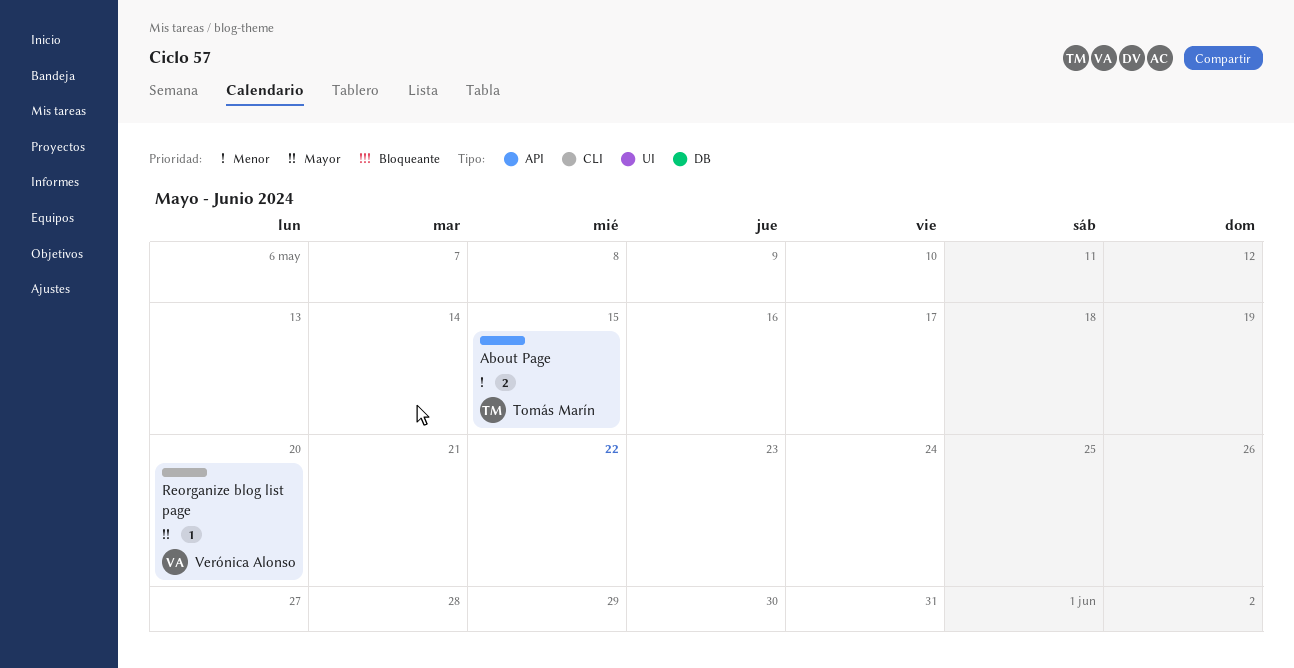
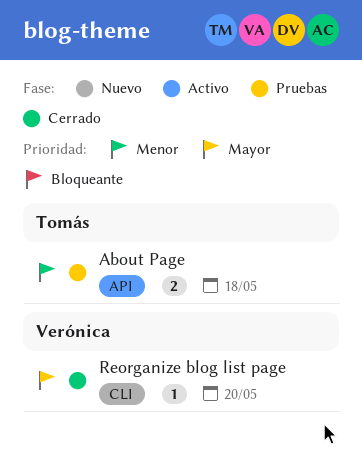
About Page, due: May 15 -> May 18

